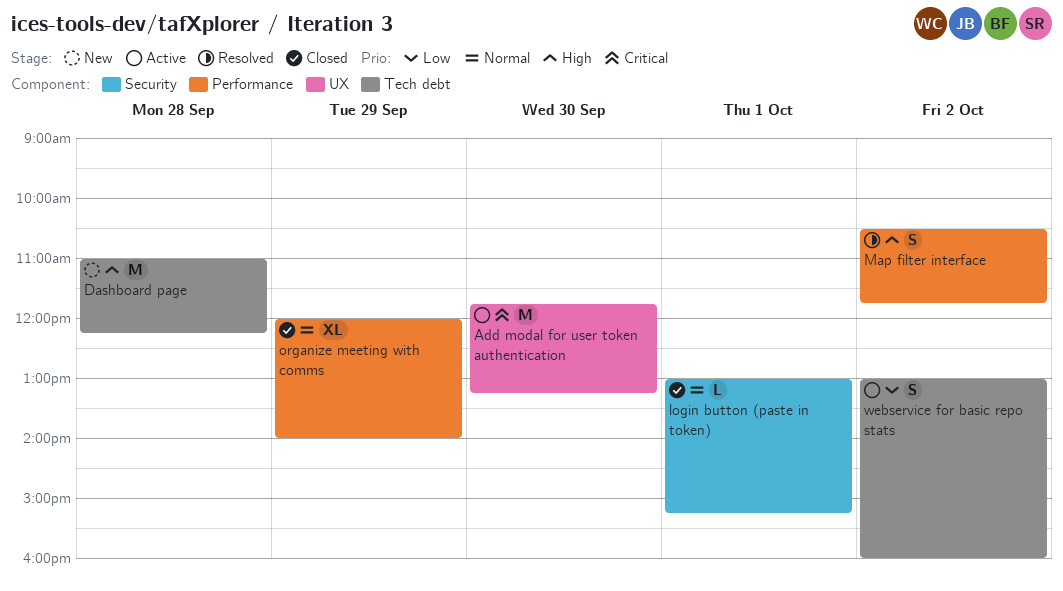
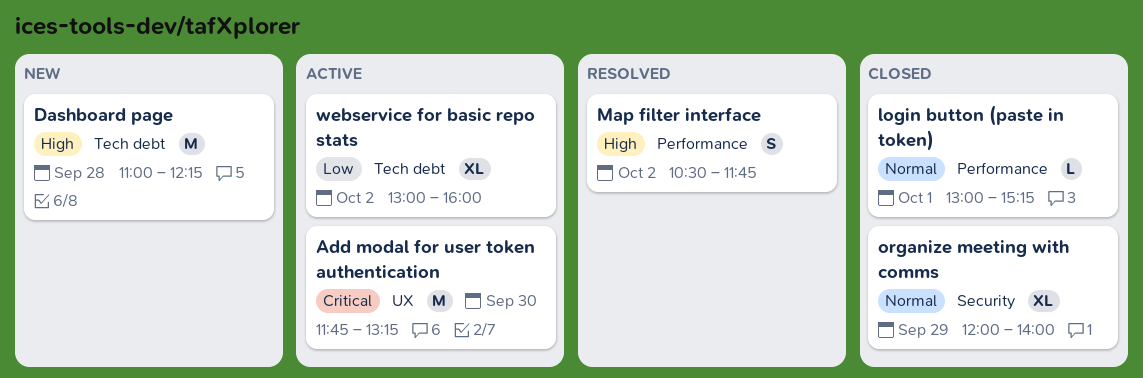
login button (paste in token), label: Security -> Performance
organize meeting with comms, label: Performance -> Security
webservice for basic repo stats, estimate: S -> XL

